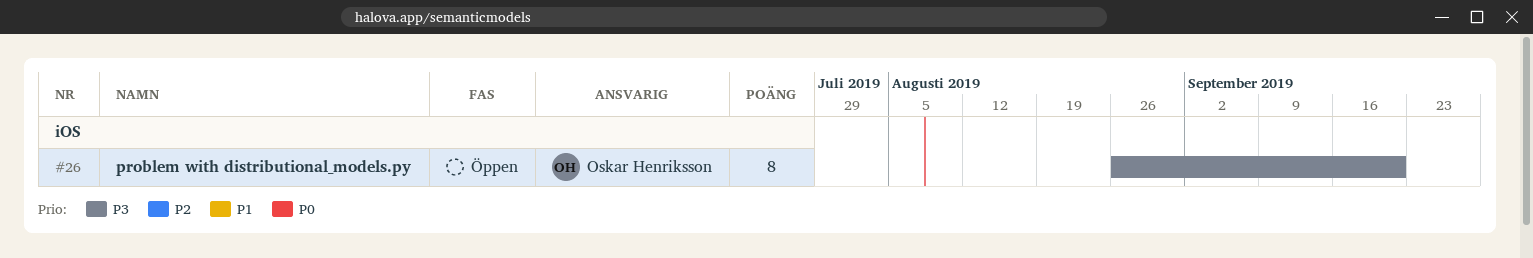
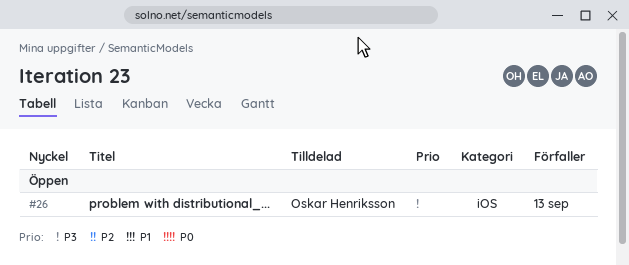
#26, due: Sep 20 -> Sep 13

